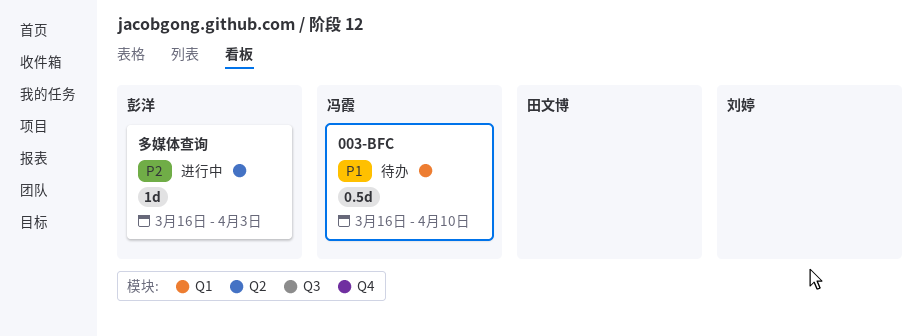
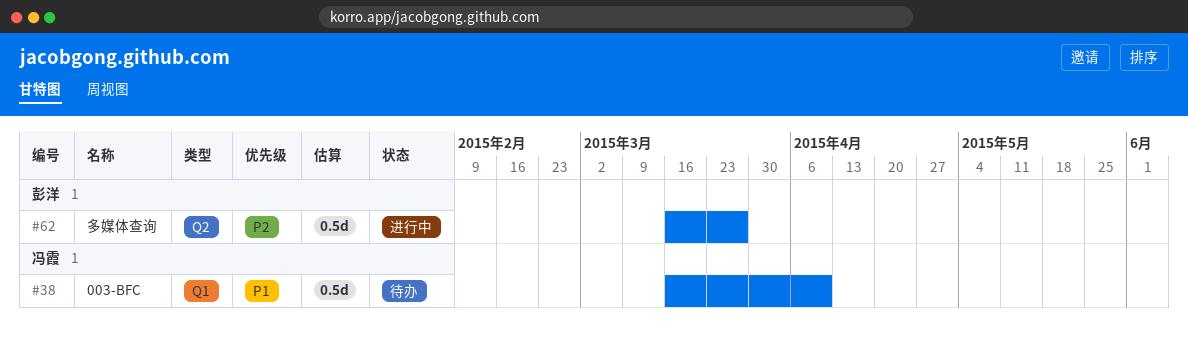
多媒体查询, estimate: 1d -> 0.5d
多媒体查询, due: Apr 3 -> Mar 27

